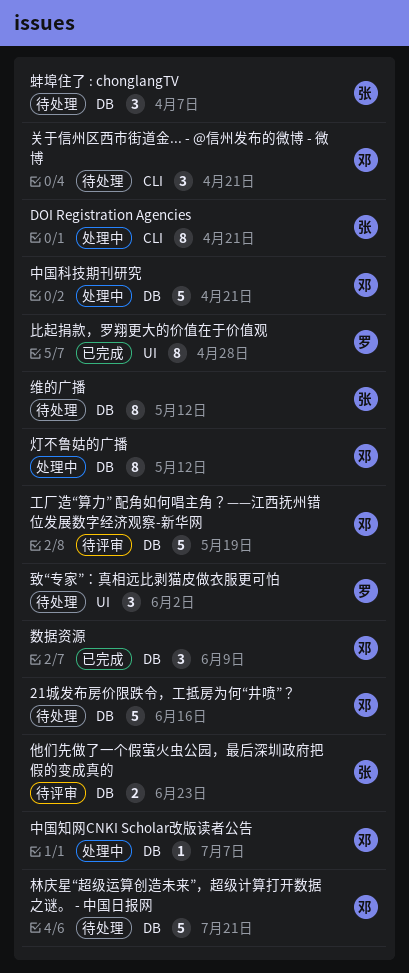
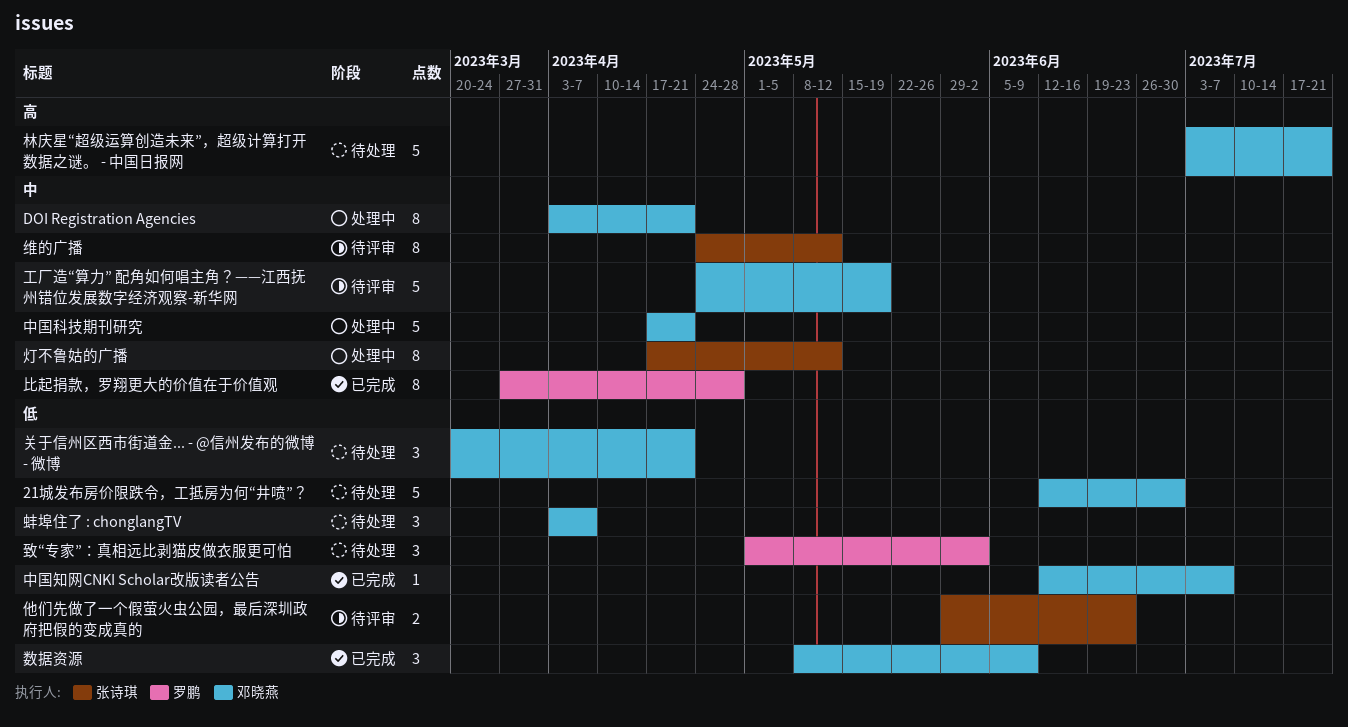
21城发布房价限跌令，工抵房为何“井喷”？, due: Jun 16 -> Jun 30
DOI Registration Agencies, owner: 张诗琪 -> 邓晓燕
中国知网CNKI Scholar改版读者公告, status: 处理中 -> 已完成
灯不鲁姑的广播, owner: 邓晓燕 -> 张诗琪
维的广播, status: 待处理 -> 待评审
蚌埠住了 : chonglangTV, owner: 张诗琪 -> 邓晓燕

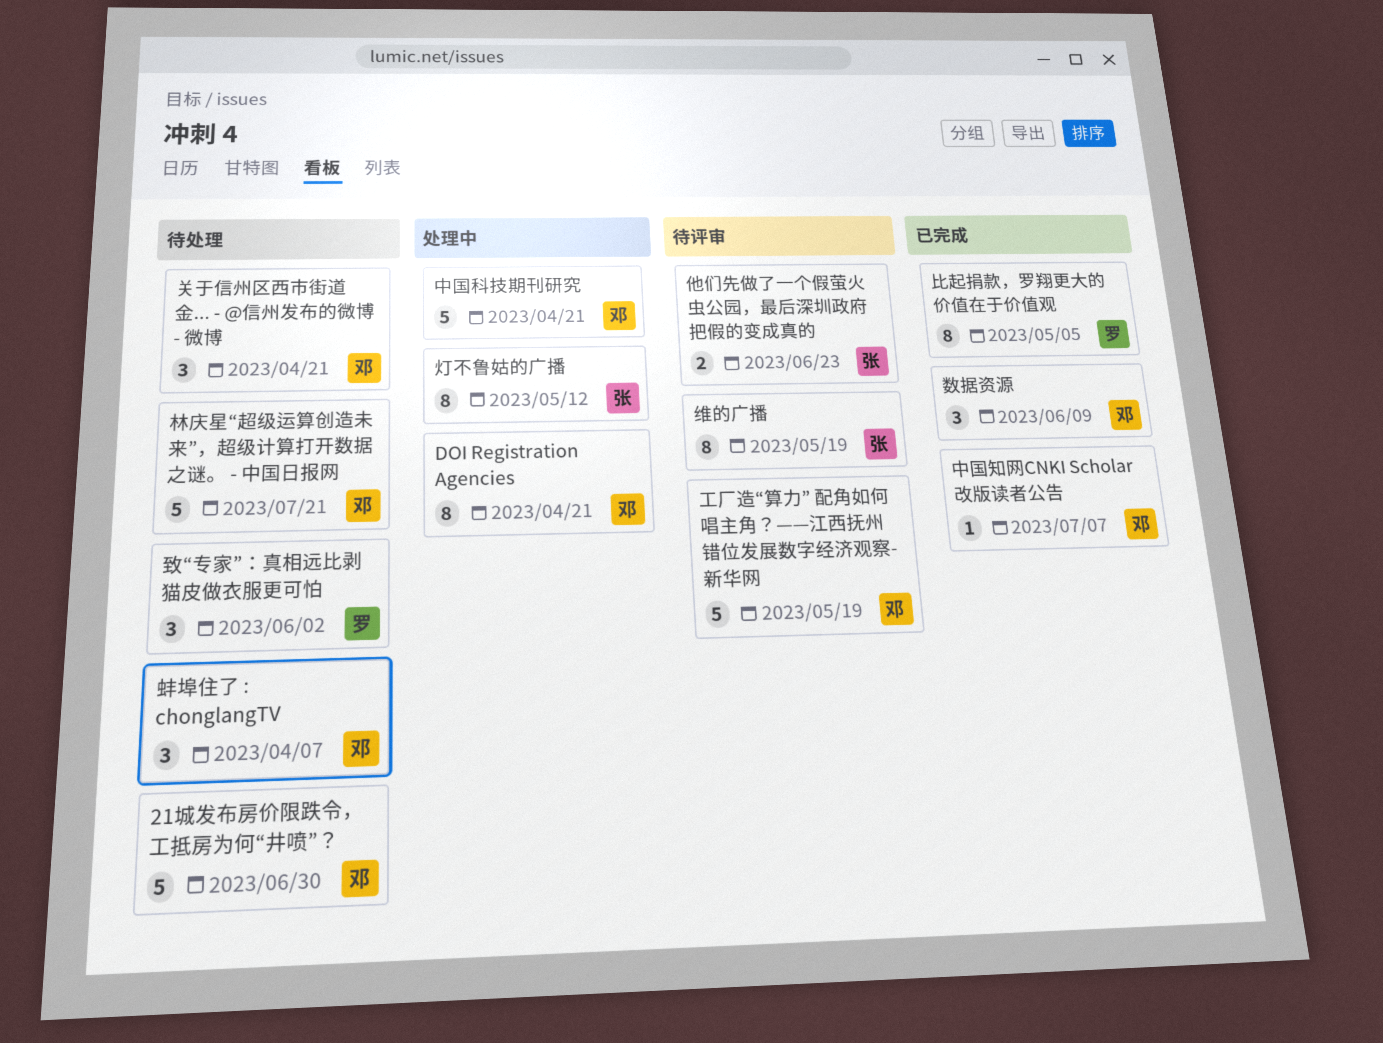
比起捐款，罗翔更大的价值在于价值观, due: Apr 28 -> May 5
维的广播, due: May 12 -> May 19

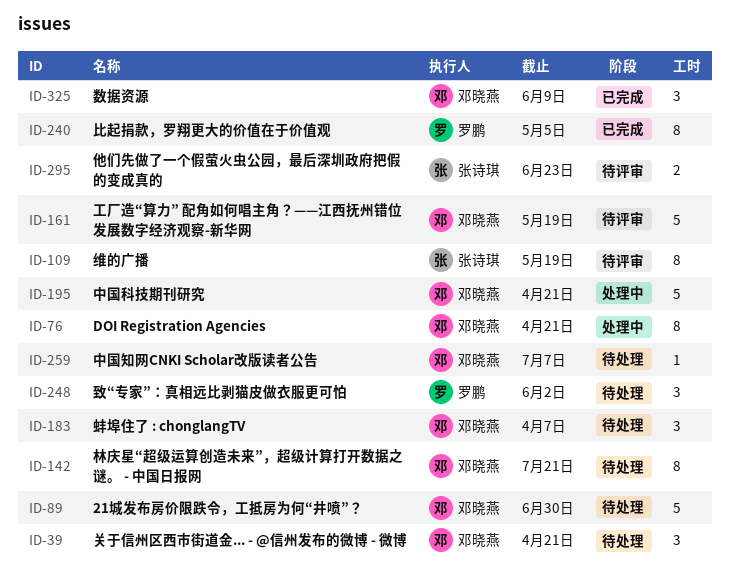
中国知网CNKI Scholar改版读者公告, status: 已完成 -> 待处理
林庆星“超级运算创造未来”，超级计算打开数据之谜。 - 中国日报网, estimate: 5 -> 8
灯不鲁姑的广播: present -> none

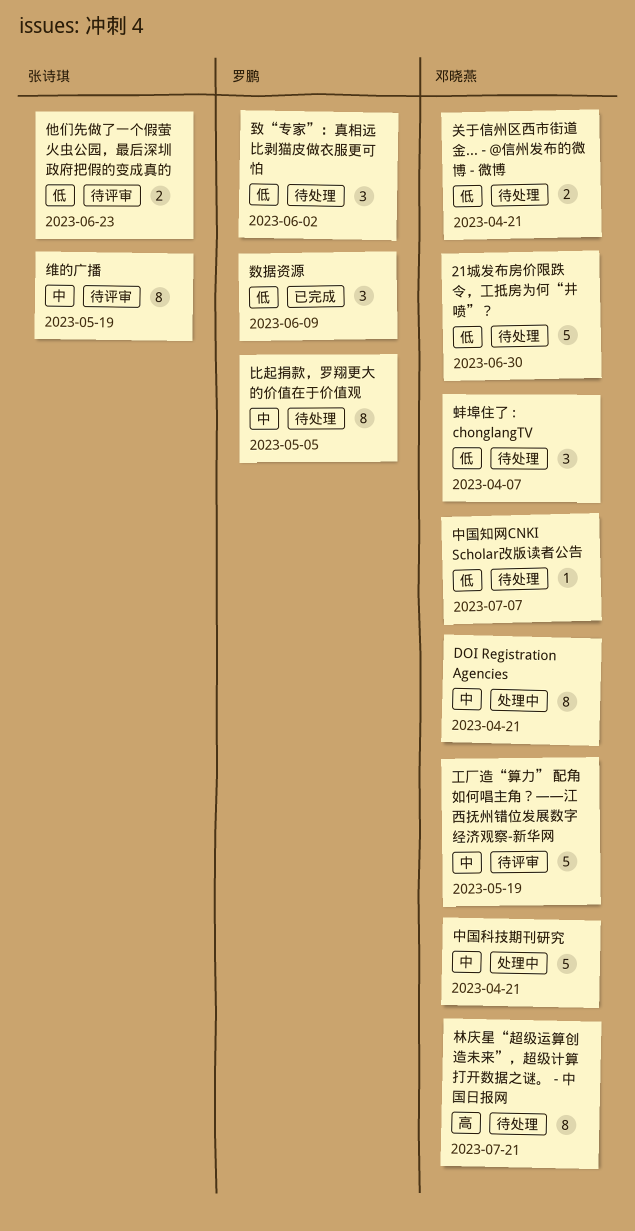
关于信州区西市街道金... - @信州发布的微博 - 微博, estimate: 3 -> 2
数据资源, owner: 邓晓燕 -> 罗鹏
比起捐款，罗翔更大的价值在于价值观, status: 已完成 -> 待处理

